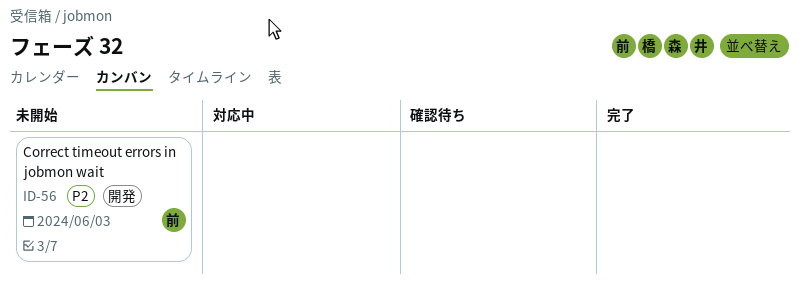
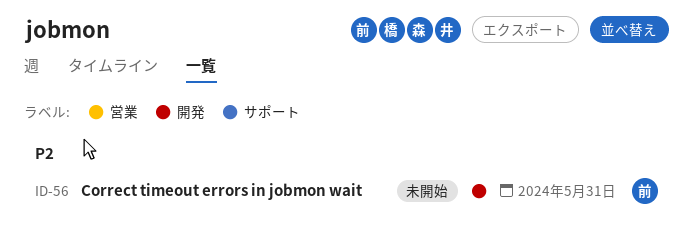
ID-56, due: Jun 3 -> May 31

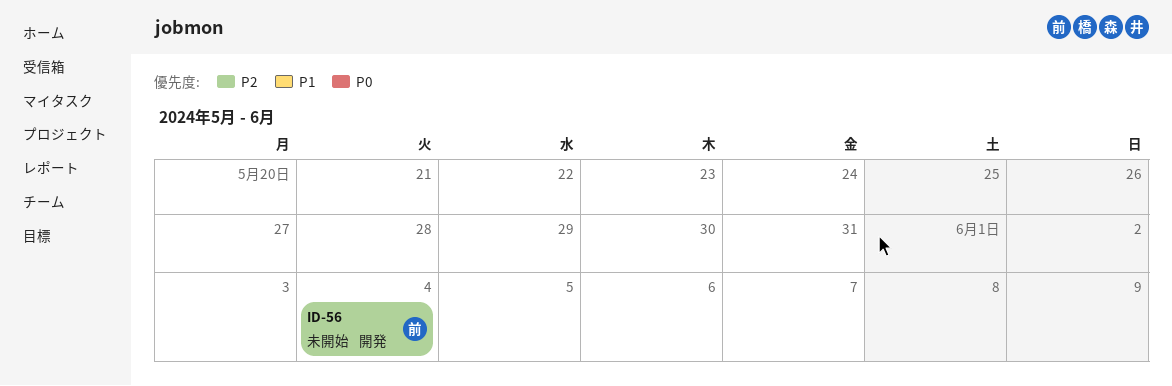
ID-56, due: May 31 -> Jun 4

